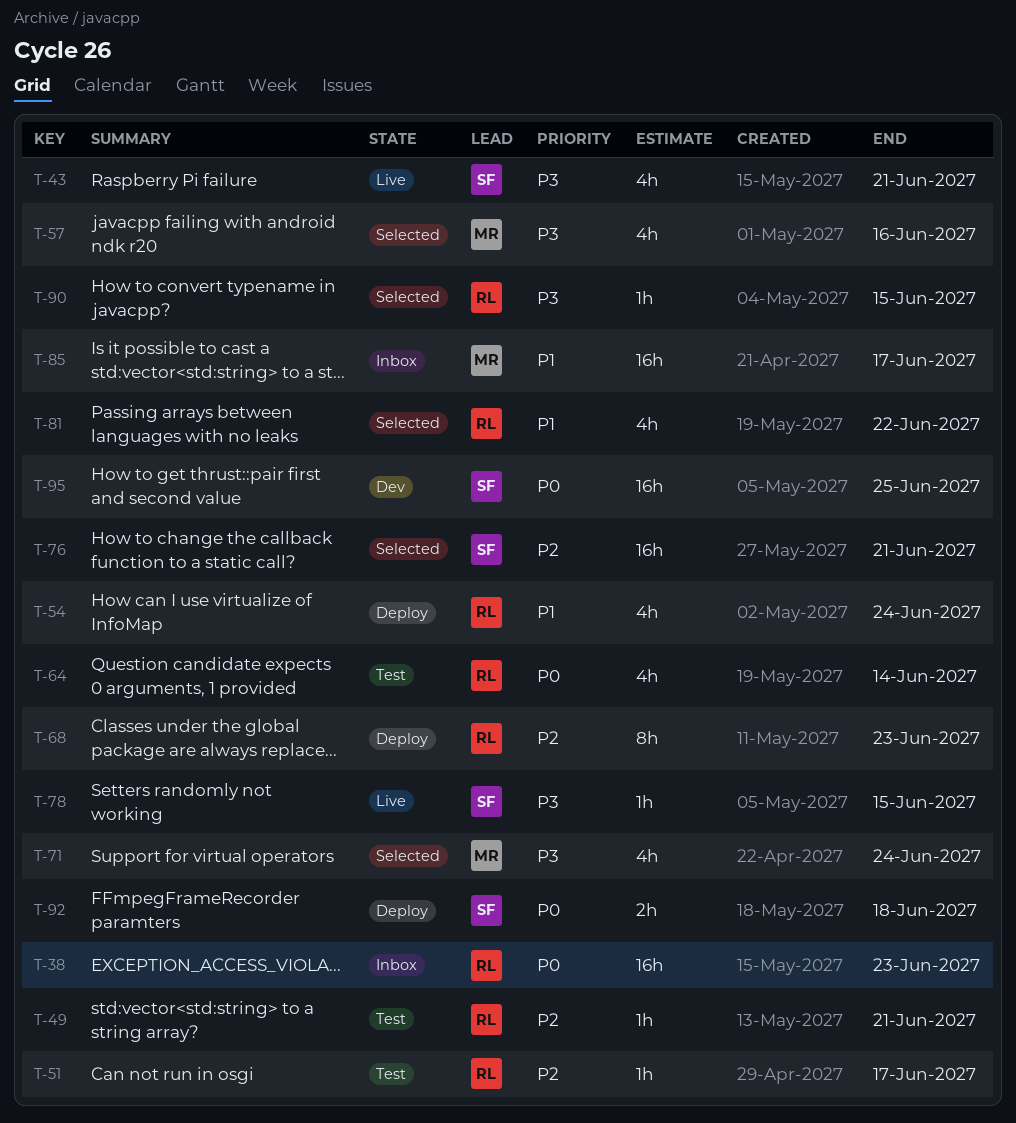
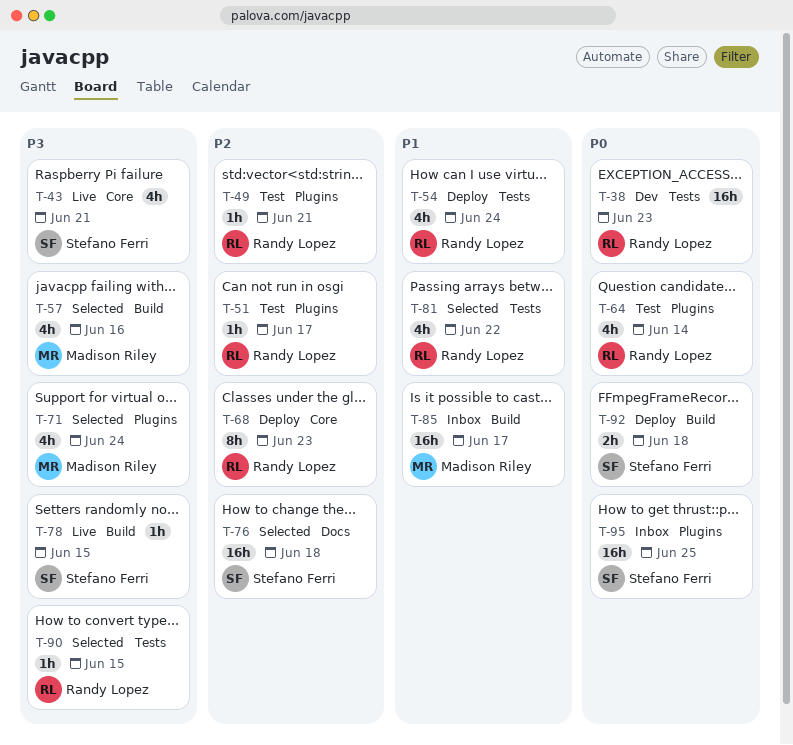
T-38, status: Inbox -> Dev
T-76, due: Jun 21 -> Jun 18
T-95, status: Dev -> Inbox

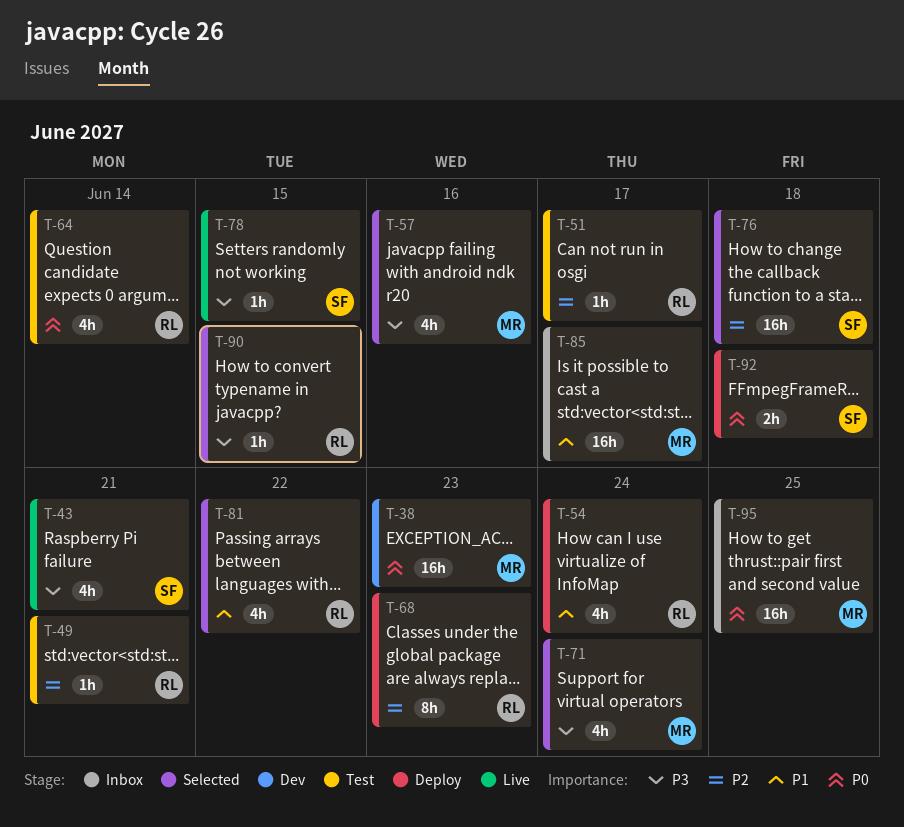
T-38, owner: Randy Lopez -> Madison Riley
T-95, owner: Stefano Ferri -> Madison Riley

